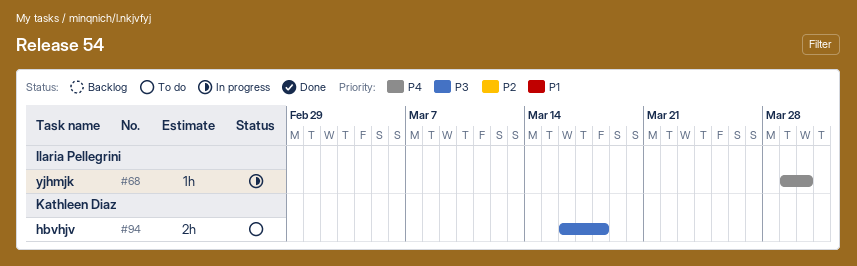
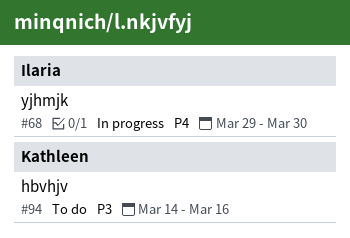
#94, start: Mar 16 -> Mar 14
#94, due: Mar 18 -> Mar 16

